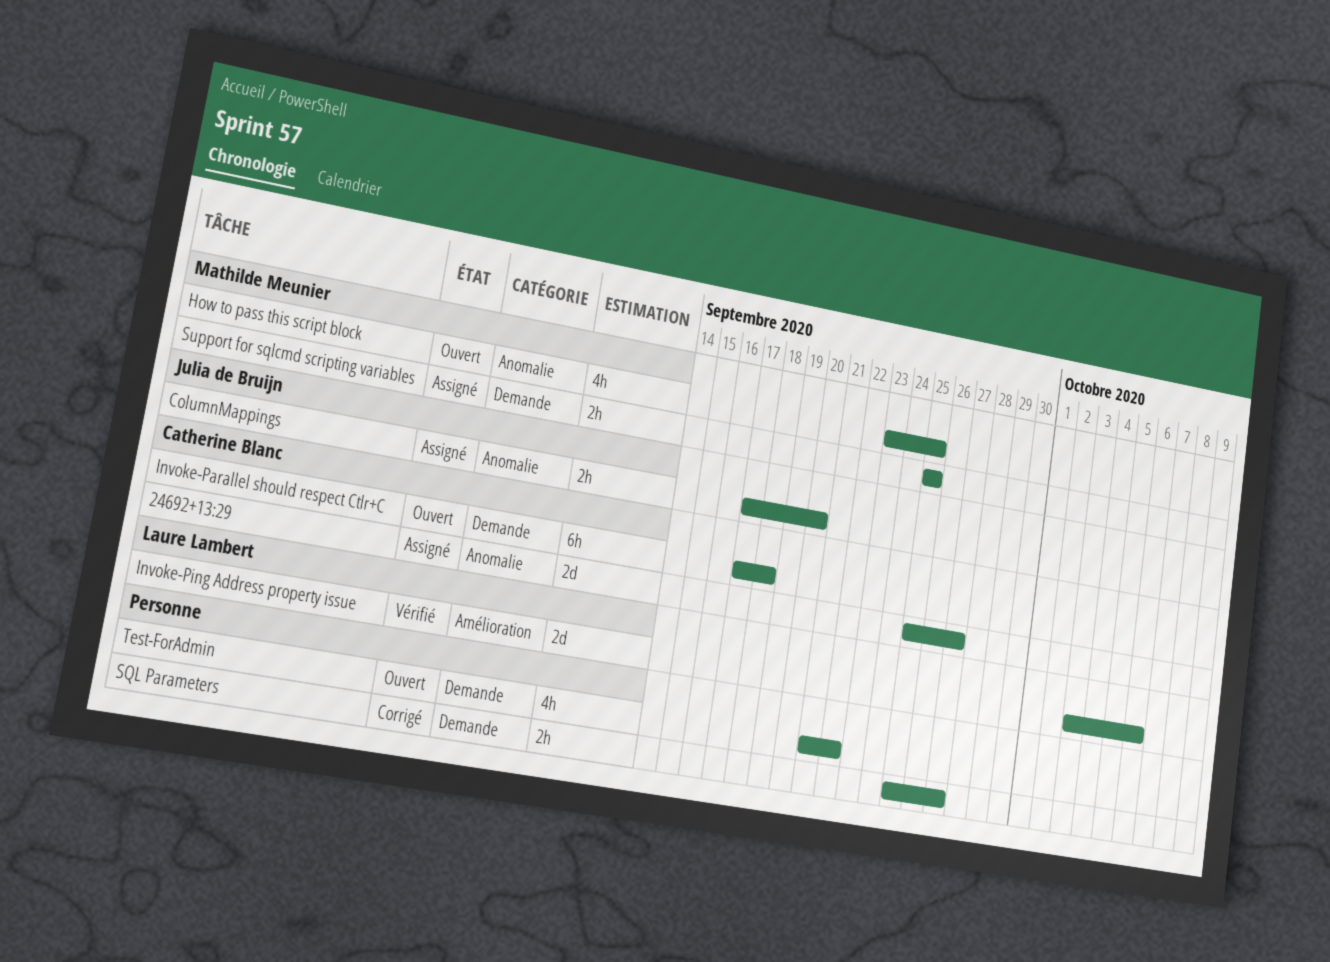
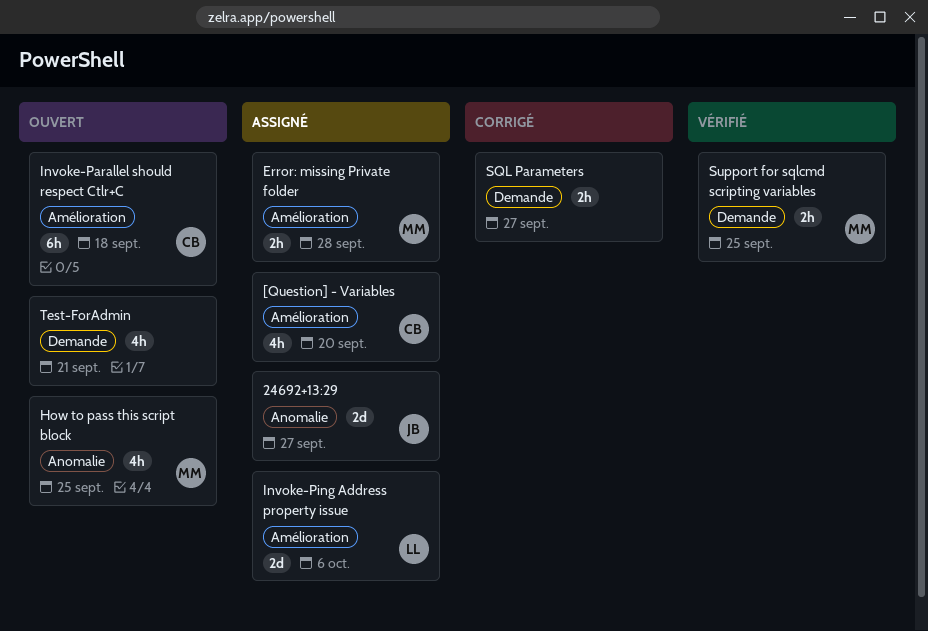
24692+13:29, owner: Catherine Blanc -> Julia de Bruijn
[Question] - Variables: none -> present
ColumnMappings: present -> none
Error: missing Private folder: none -> present
Invoke-Parallel should respect Ctlr+C, label: Demande -> Amélioration
Invoke-Ping Address property issue, status: Vérifié -> Assigné
Support for sqlcmd scripting variables, status: Assigné -> Vérifié
Test-ForAdmin, due: Sep 22 -> Sep 21

